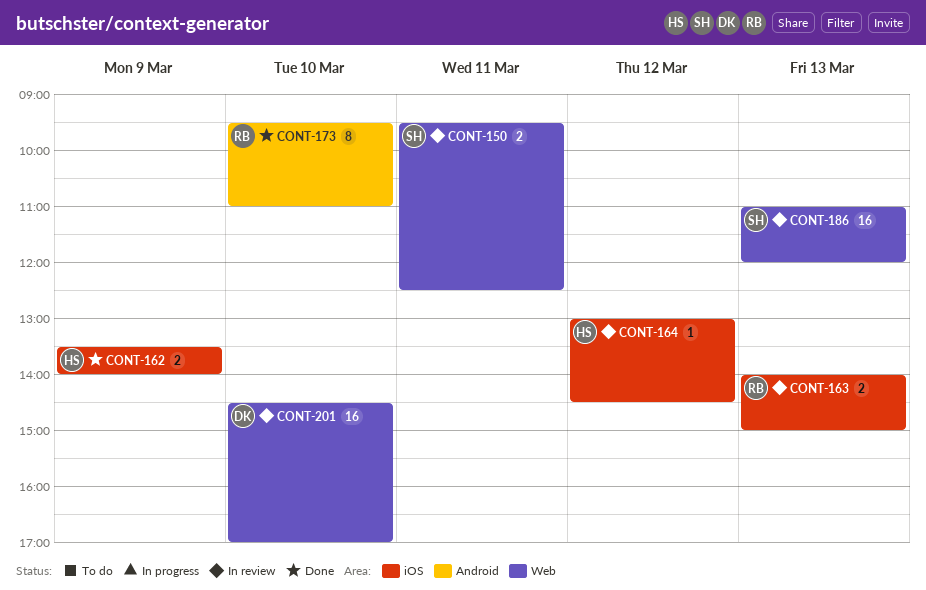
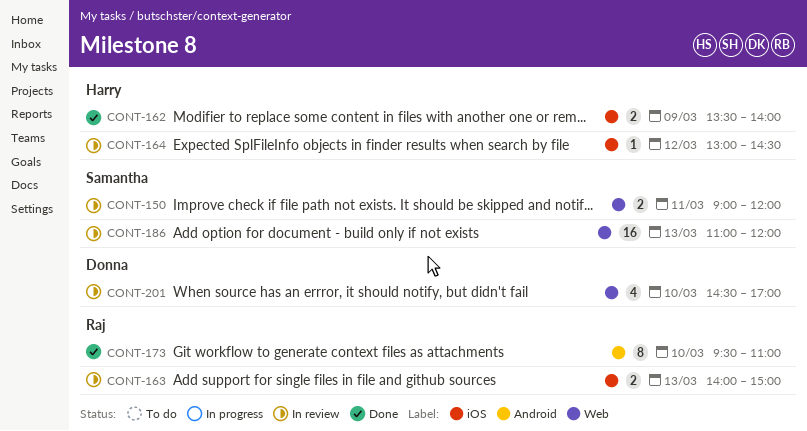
CONT-150, begins: 09:30 -> 09:00
CONT-150, ends: 12:30 -> 12:00
CONT-201, estimate: 16 -> 4

